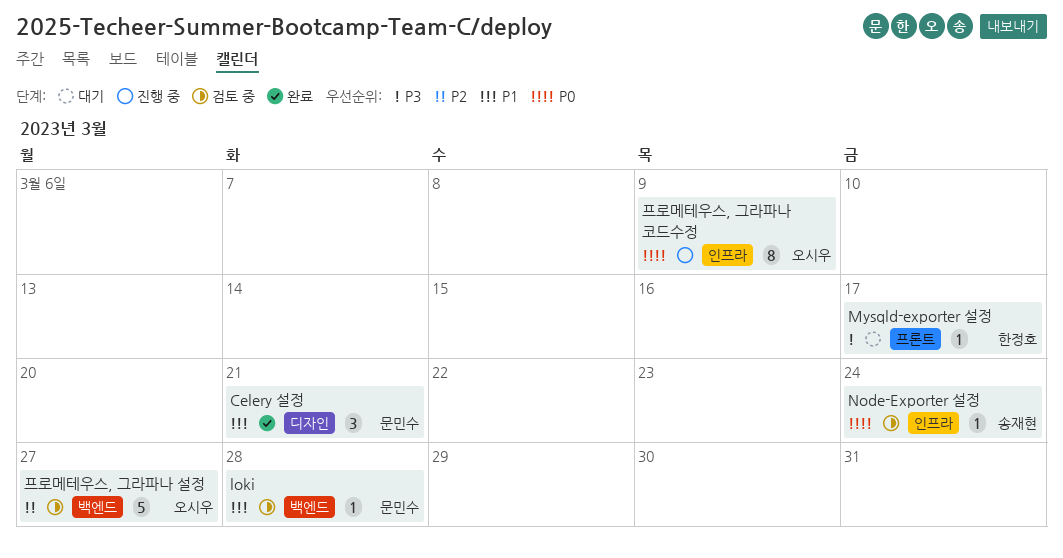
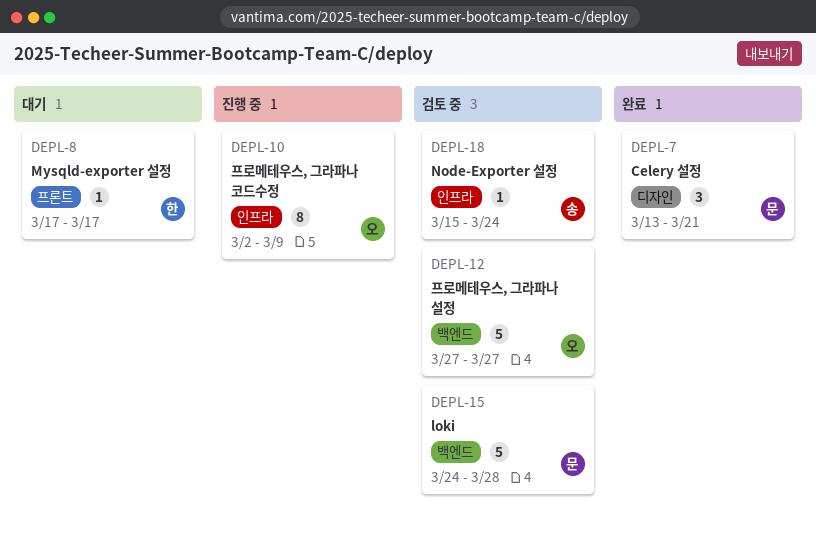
loki, estimate: 1 -> 5

